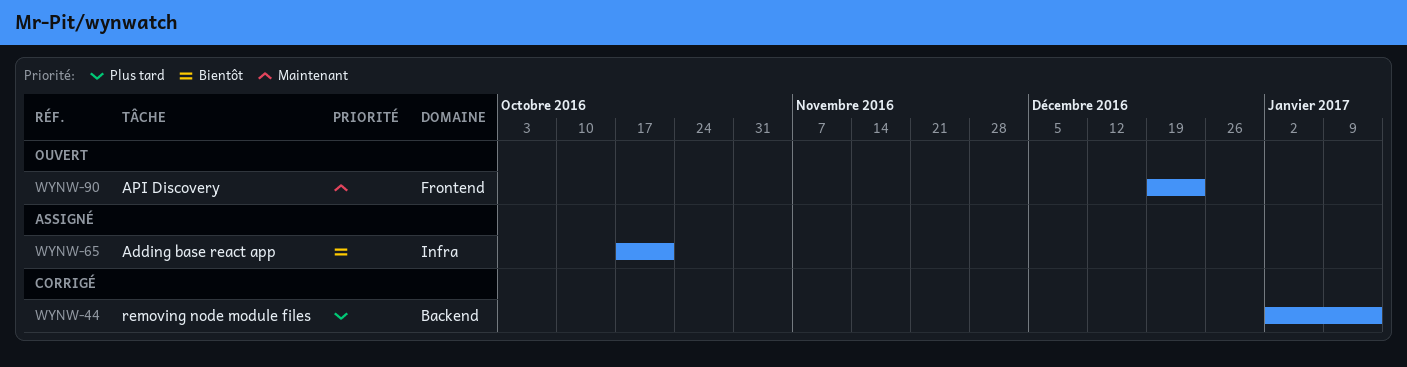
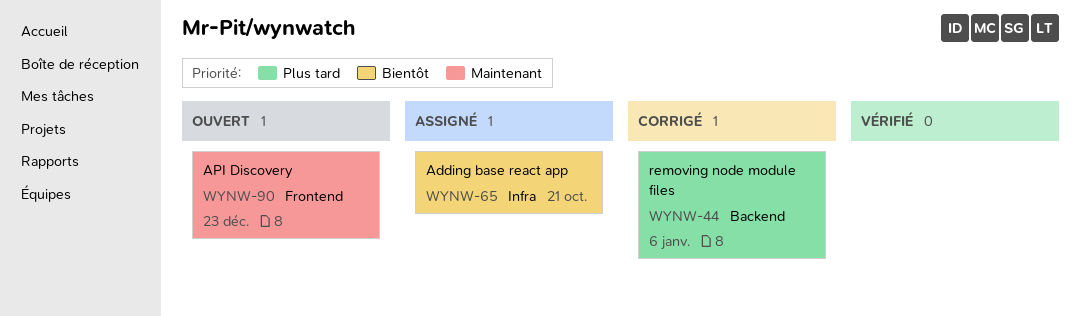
WYNW-44, due: Jan 13 -> Jan 6

